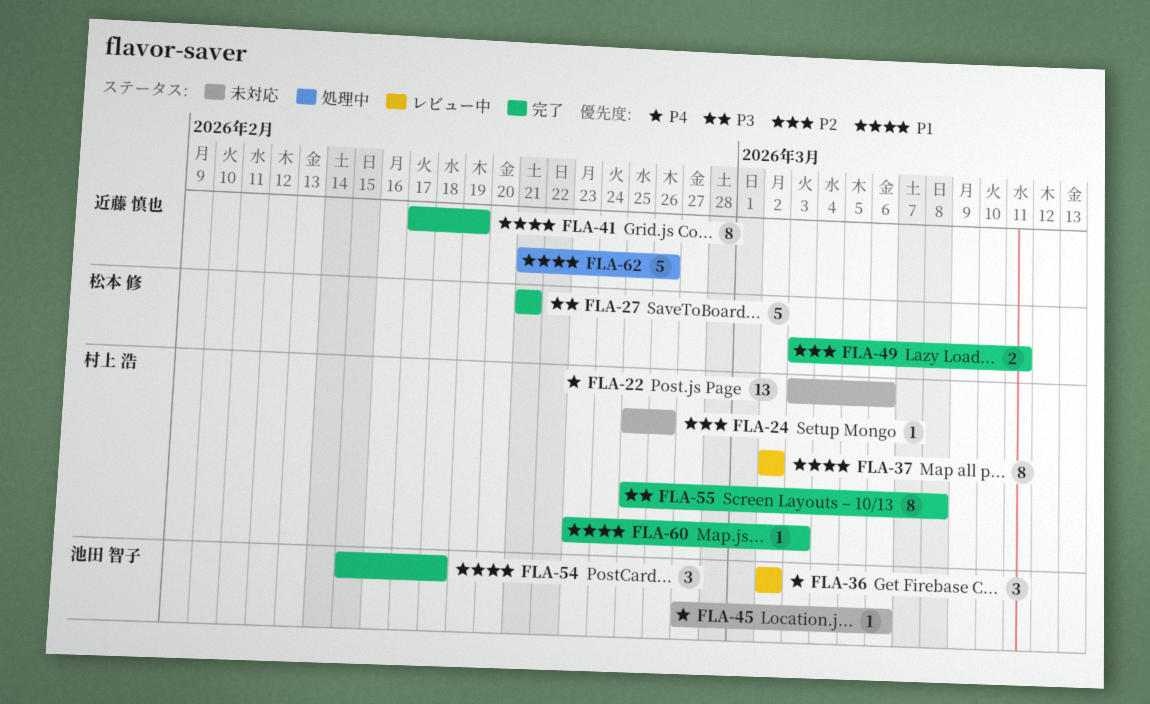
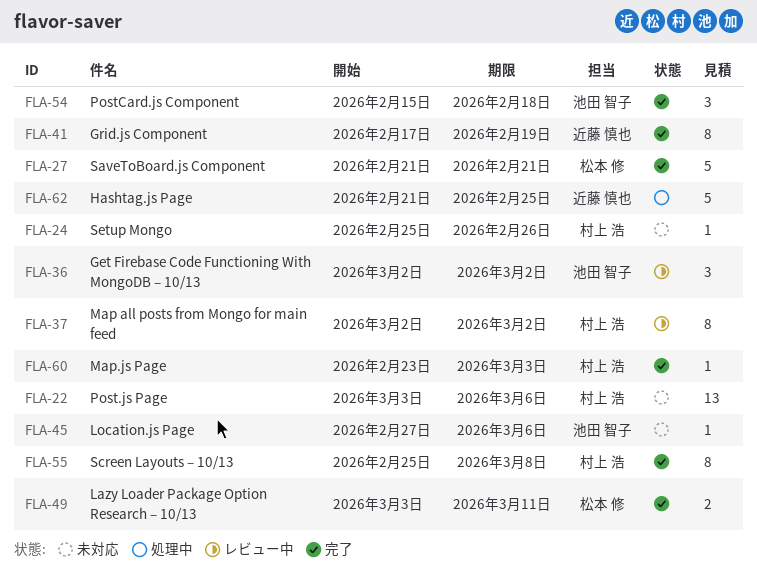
FLA-62, due: Feb 26 -> Feb 25

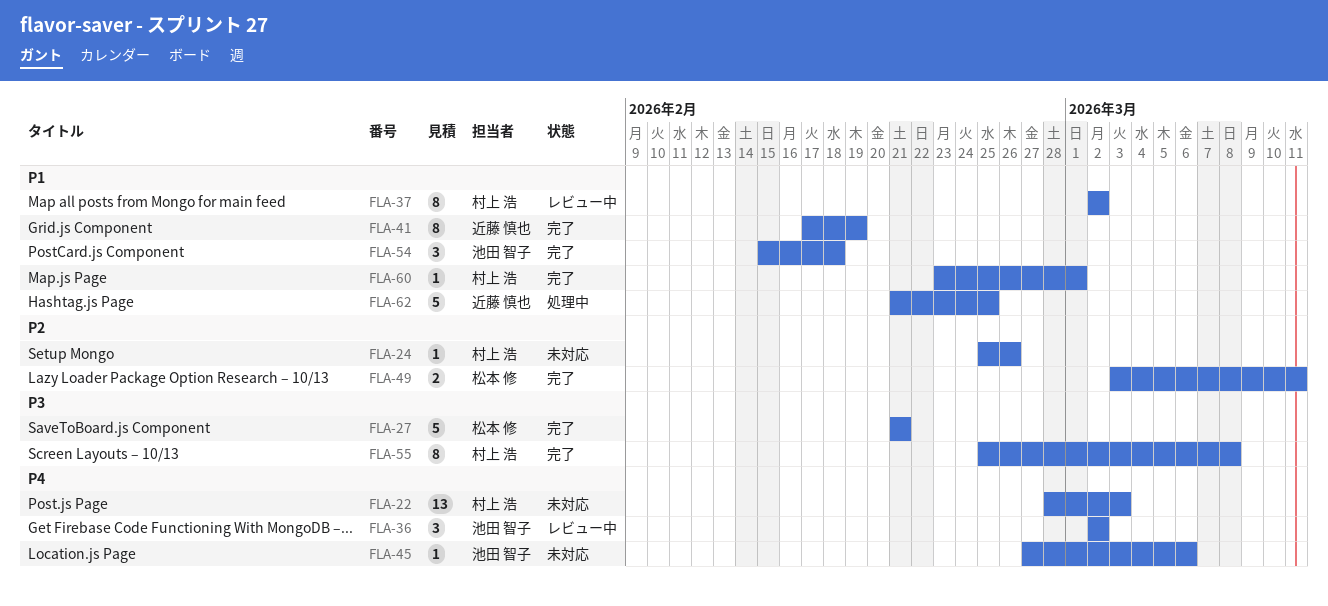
FLA-22, start: Mar 3 -> Feb 28
FLA-22, due: Mar 6 -> Mar 3
FLA-60, due: Mar 3 -> Mar 1

